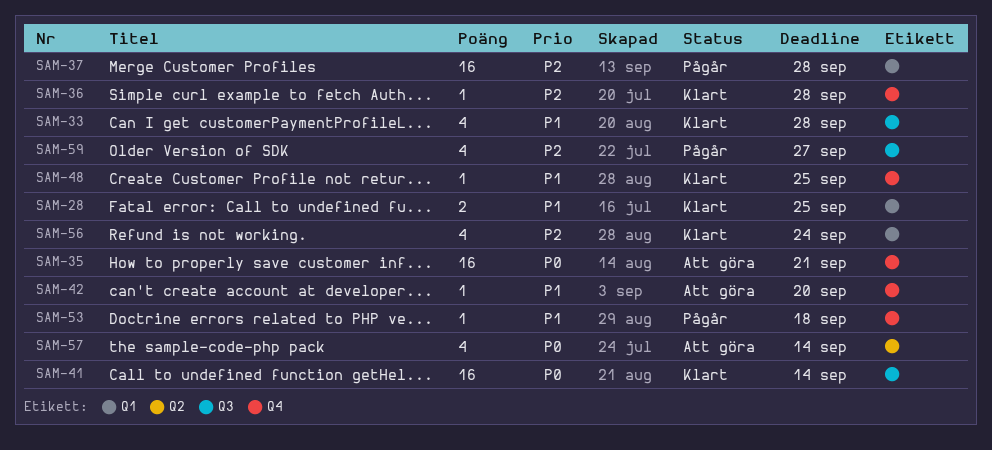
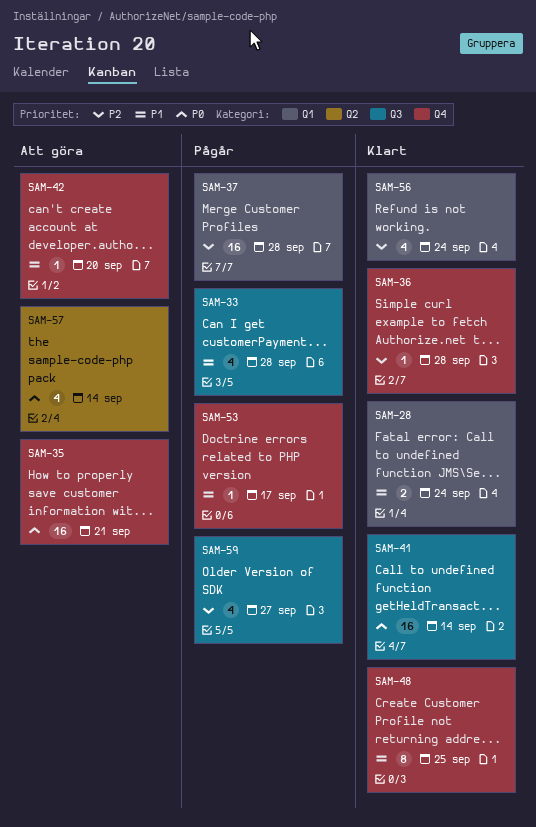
SAM-28, due: Sep 25 -> Sep 24
SAM-33, status: Klart -> Pågår
SAM-48, estimate: 1 -> 8
SAM-53, due: Sep 18 -> Sep 17

